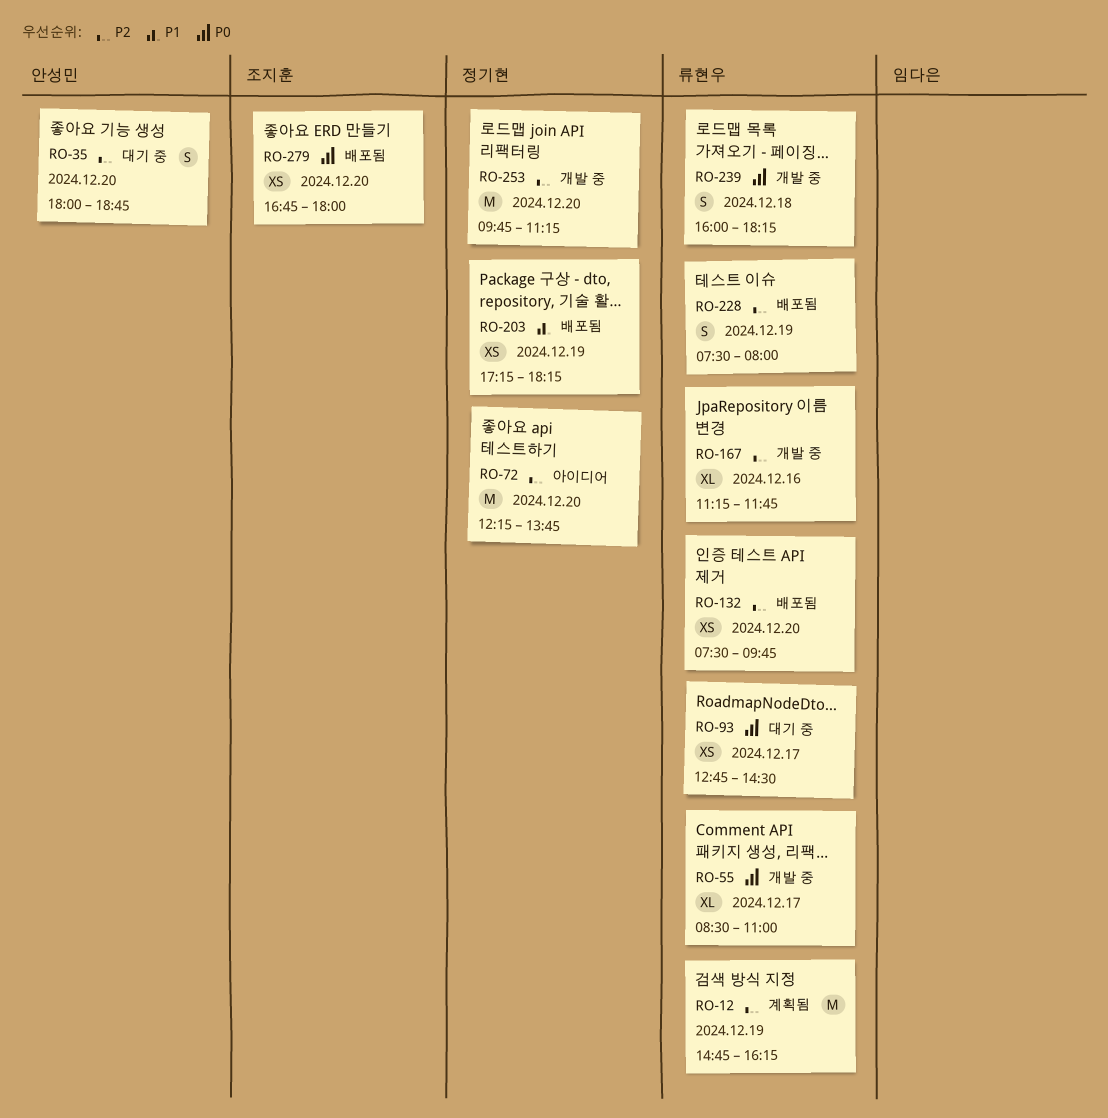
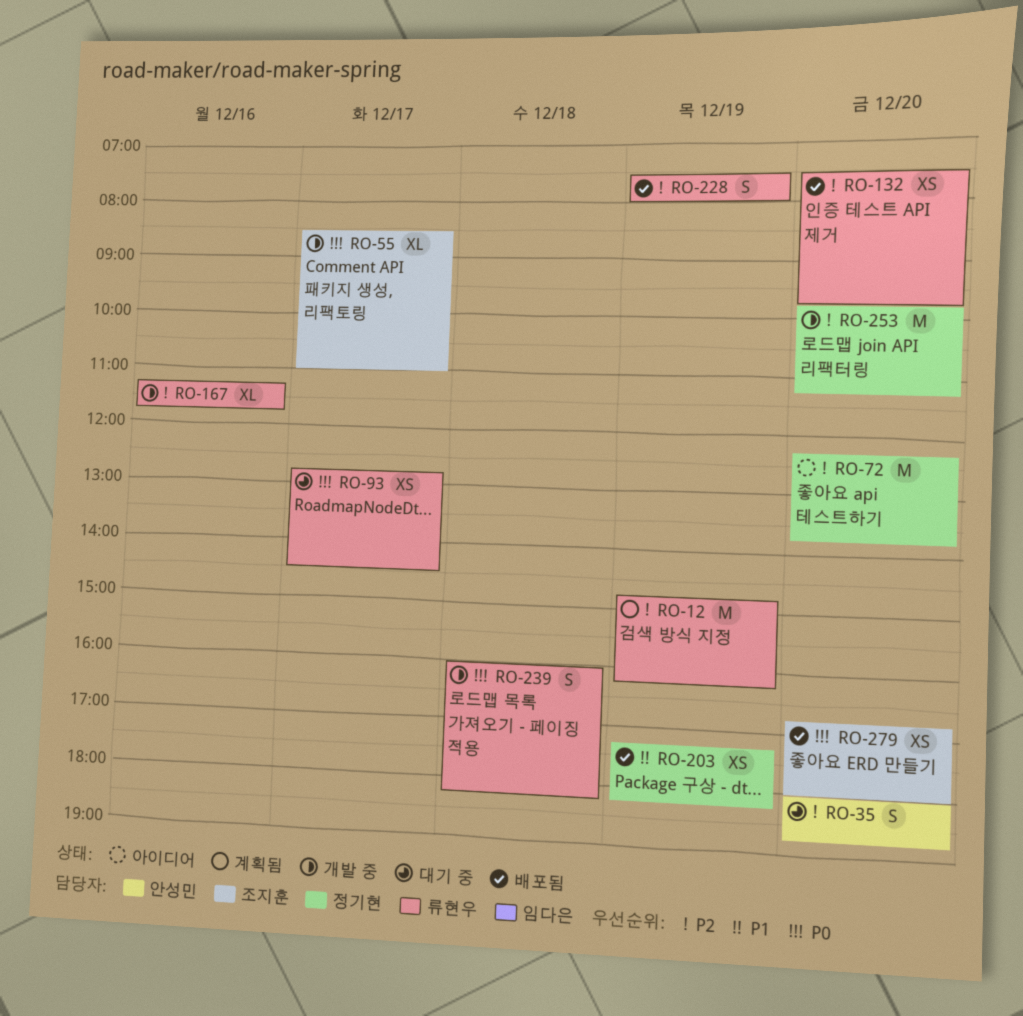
RO-55, owner: 류현우 -> 조지훈

